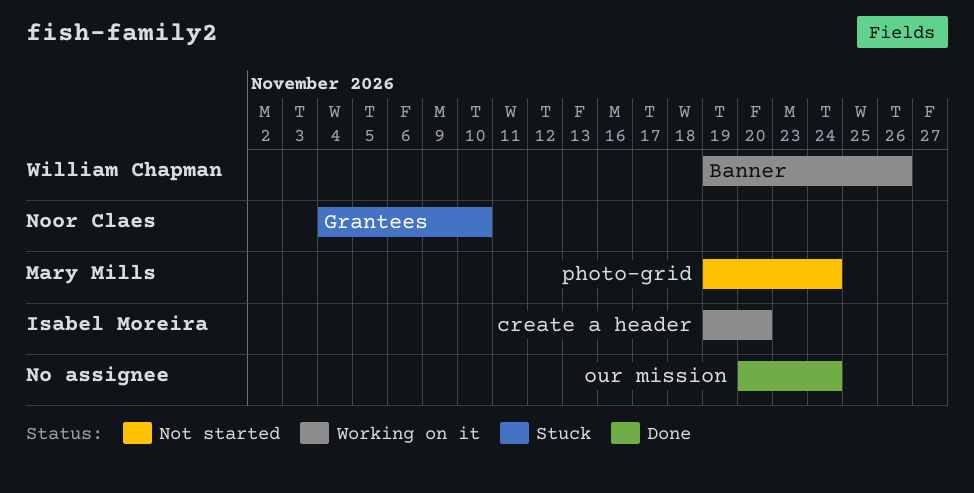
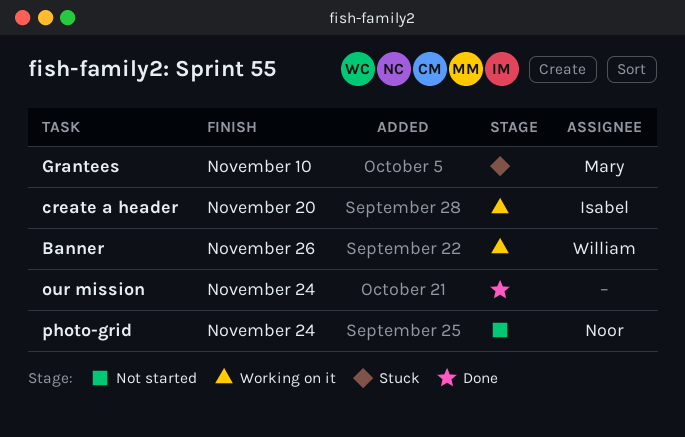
Grantees, owner: Noor Claes -> Mary Mills
photo-grid, owner: Mary Mills -> Noor Claes

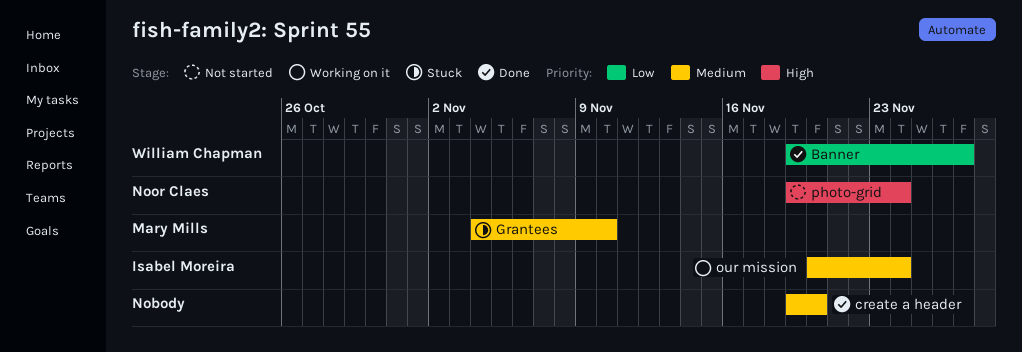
Banner, status: Working on it -> Done
Banner, due: Nov 26 -> Nov 27
create a header, status: Working on it -> Done
create a header, owner: Isabel Moreira -> none
our mission, status: Done -> Working on it
our mission, owner: none -> Isabel Moreira

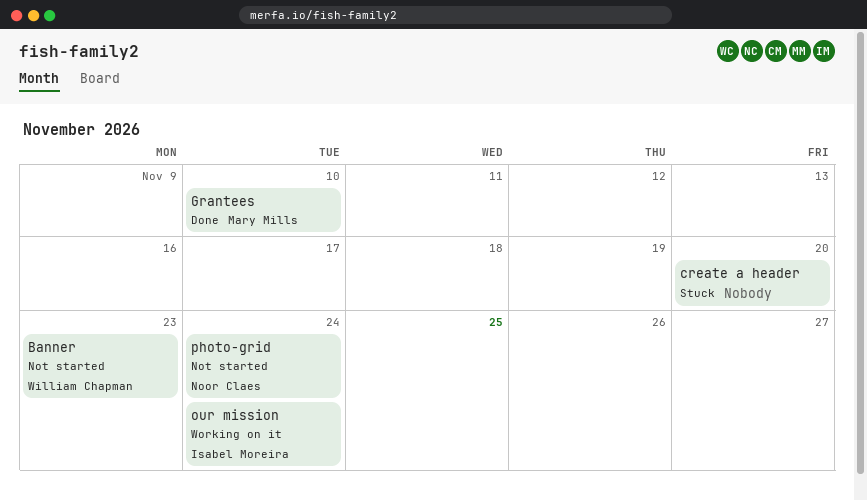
Banner, status: Done -> Not started
Banner, due: Nov 27 -> Nov 23
create a header, status: Done -> Stuck
Grantees, status: Stuck -> Done

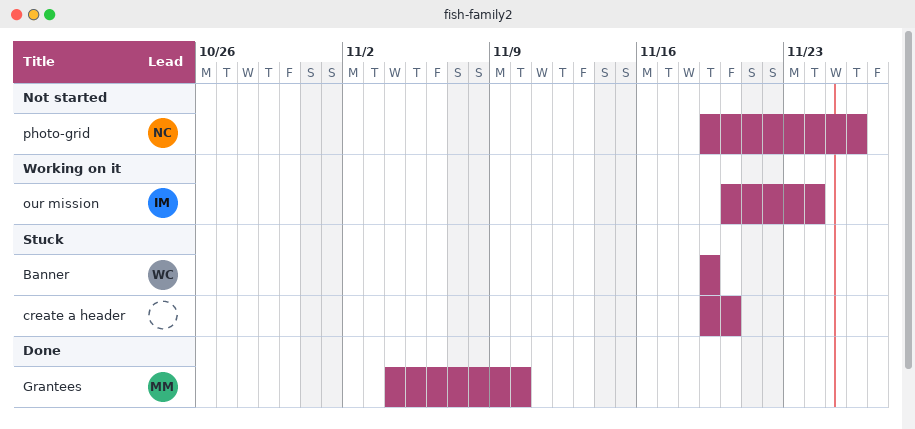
Banner, status: Not started -> Stuck
Banner, due: Nov 23 -> Nov 19
photo-grid, due: Nov 24 -> Nov 26

